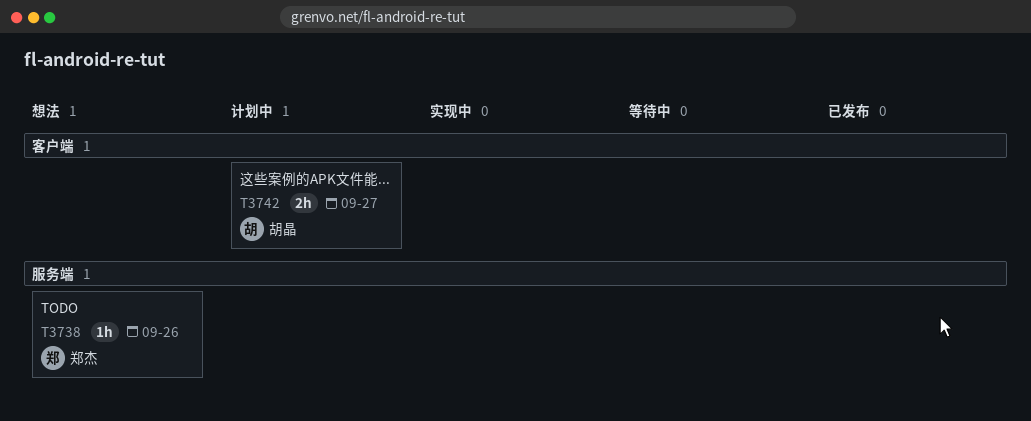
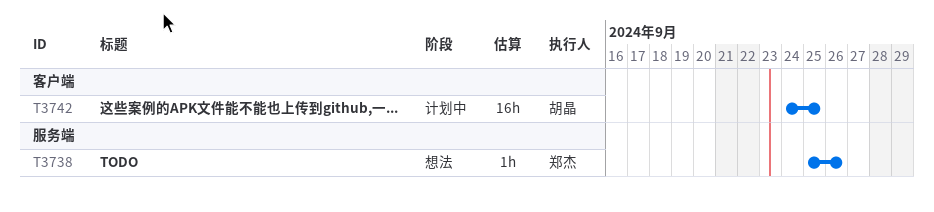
T3742, estimate: 2h -> 16h
T3742, due: Sep 27 -> Sep 25

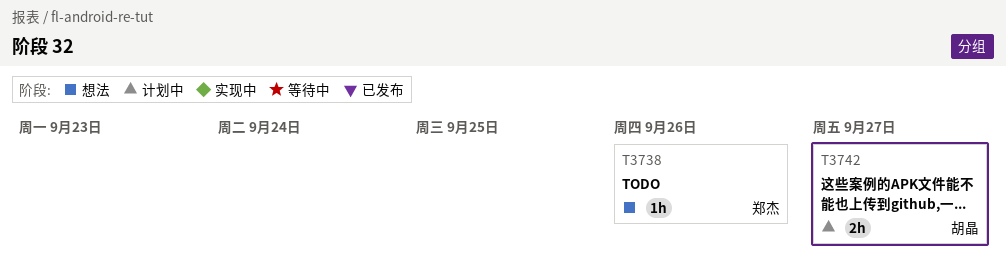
T3742, estimate: 16h -> 2h
T3742, due: Sep 25 -> Sep 27

